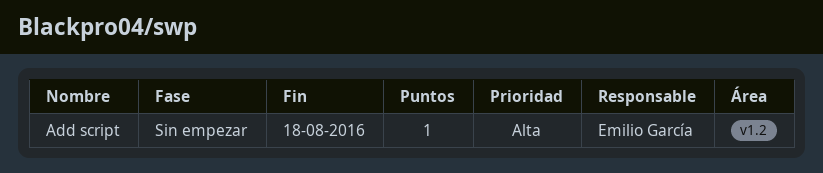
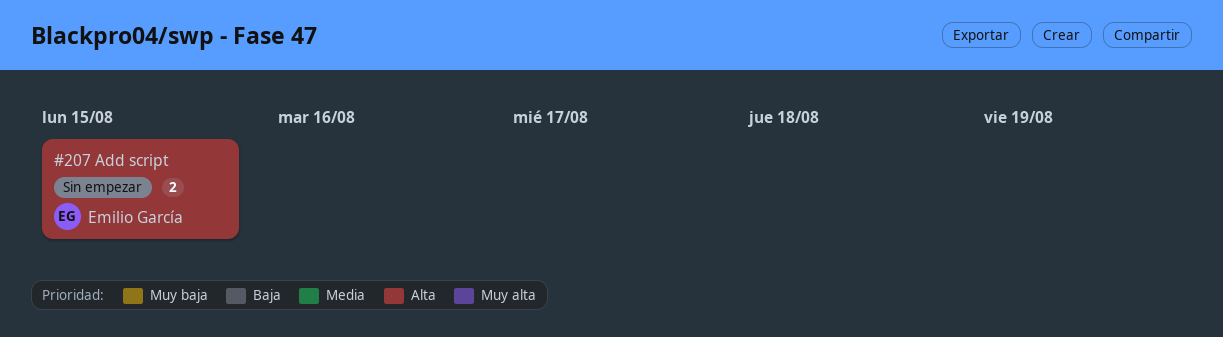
Add script, estimate: 1 -> 2
Add script, due: Aug 18 -> Aug 15

